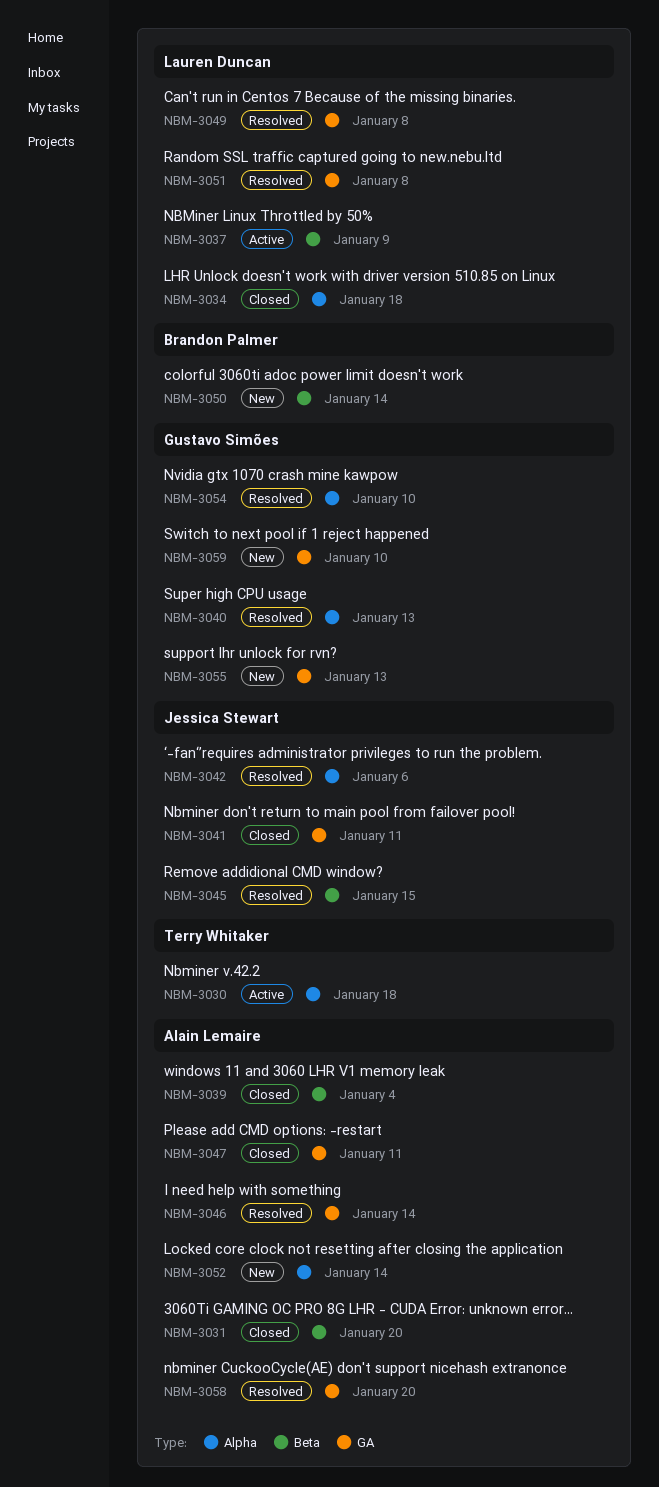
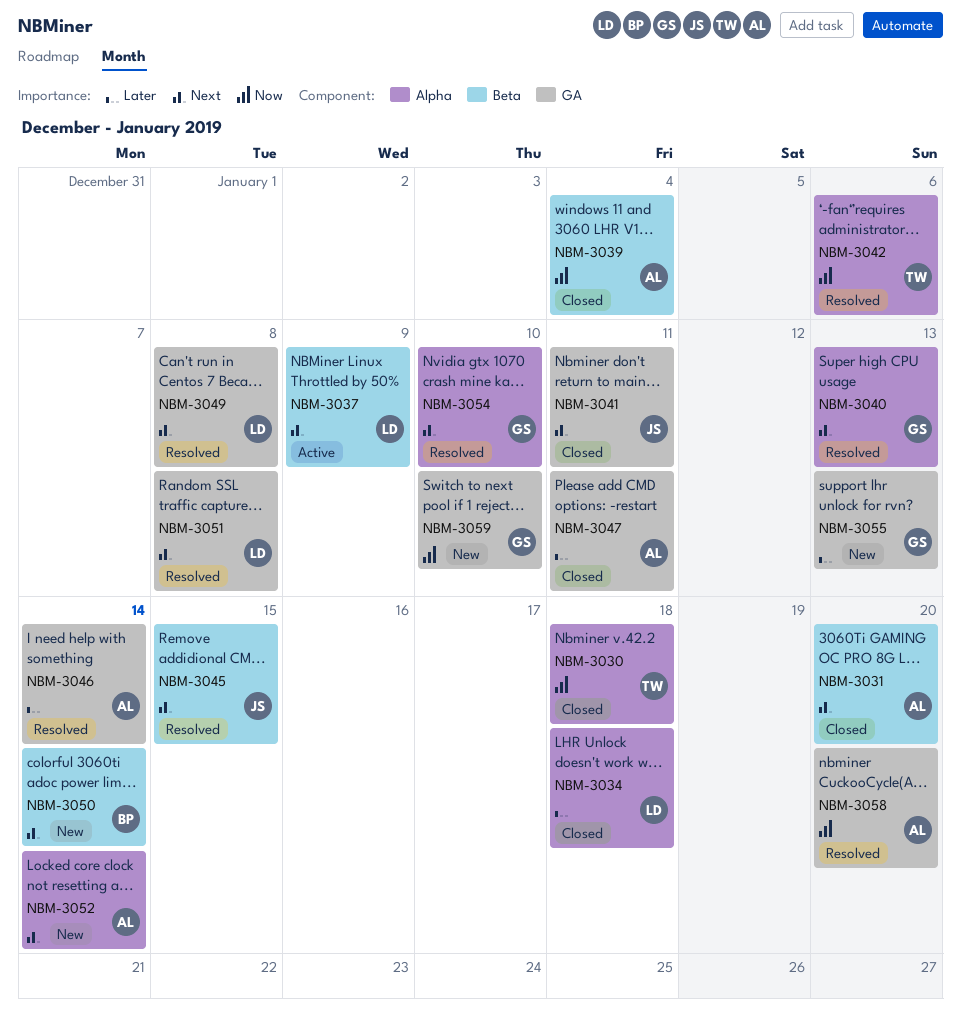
NBM-3030, status: Active -> Closed
NBM-3042, owner: Jessica Stewart -> Terry Whitaker

